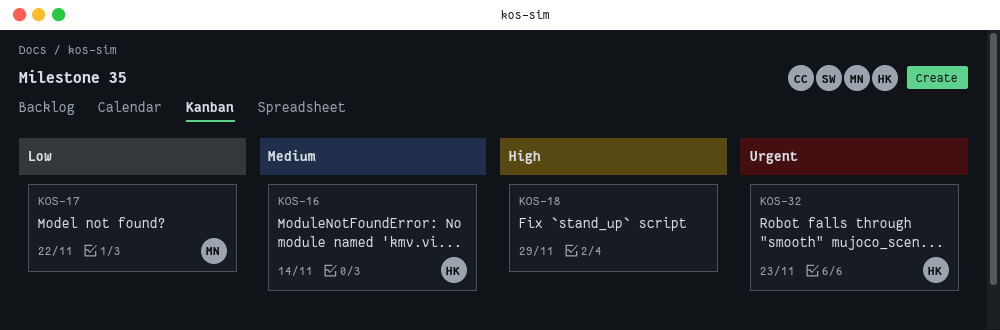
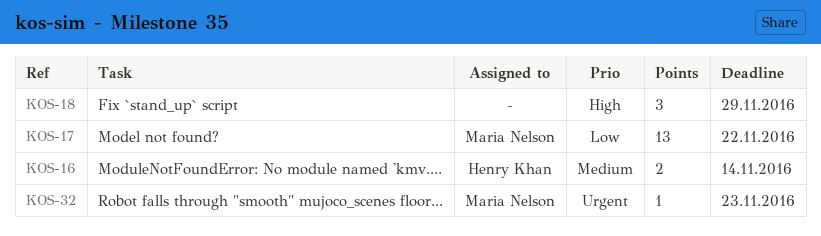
KOS-32, owner: Henry Khan -> Maria Nelson

